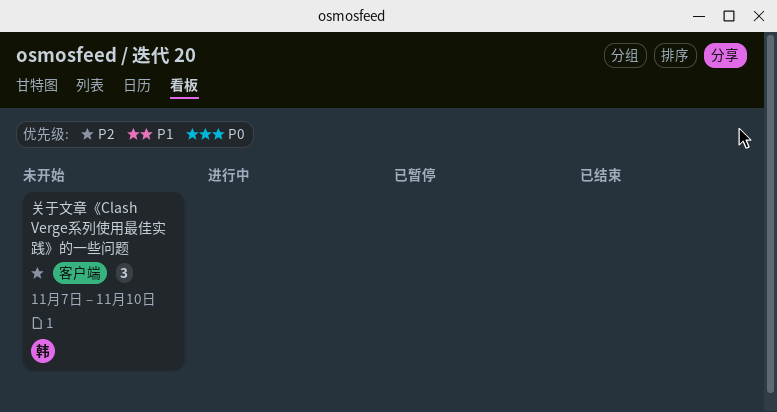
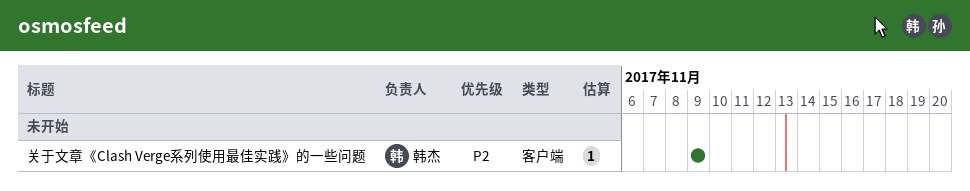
关于文章《Clash Verge系列使用最佳实践》的一些问题, estimate: 3 -> 1
关于文章《Clash Verge系列使用最佳实践》的一些问题, start: Nov 7 -> Nov 9
关于文章《Clash Verge系列使用最佳实践》的一些问题, due: Nov 10 -> Nov 9

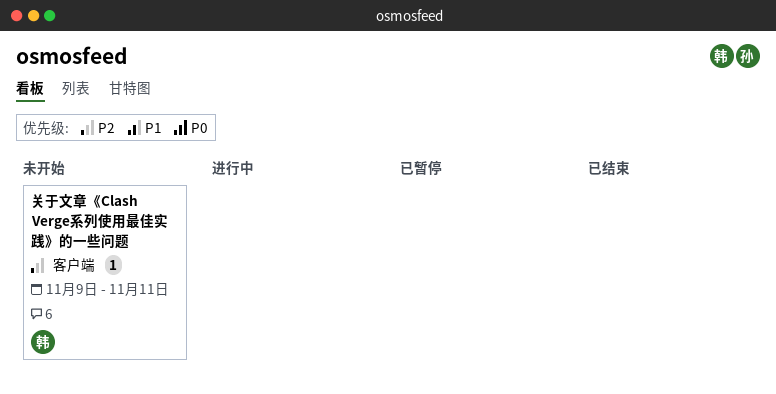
关于文章《Clash Verge系列使用最佳实践》的一些问题, due: Nov 9 -> Nov 11

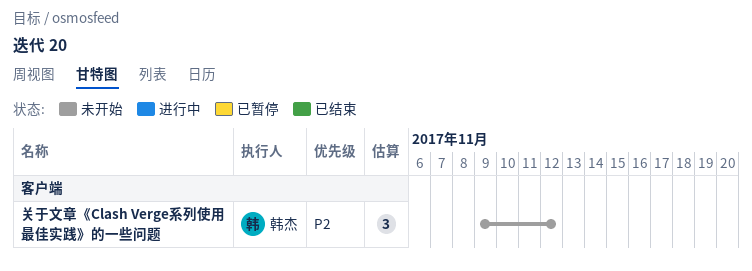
关于文章《Clash Verge系列使用最佳实践》的一些问题, estimate: 1 -> 3
关于文章《Clash Verge系列使用最佳实践》的一些问题, due: Nov 11 -> Nov 12

